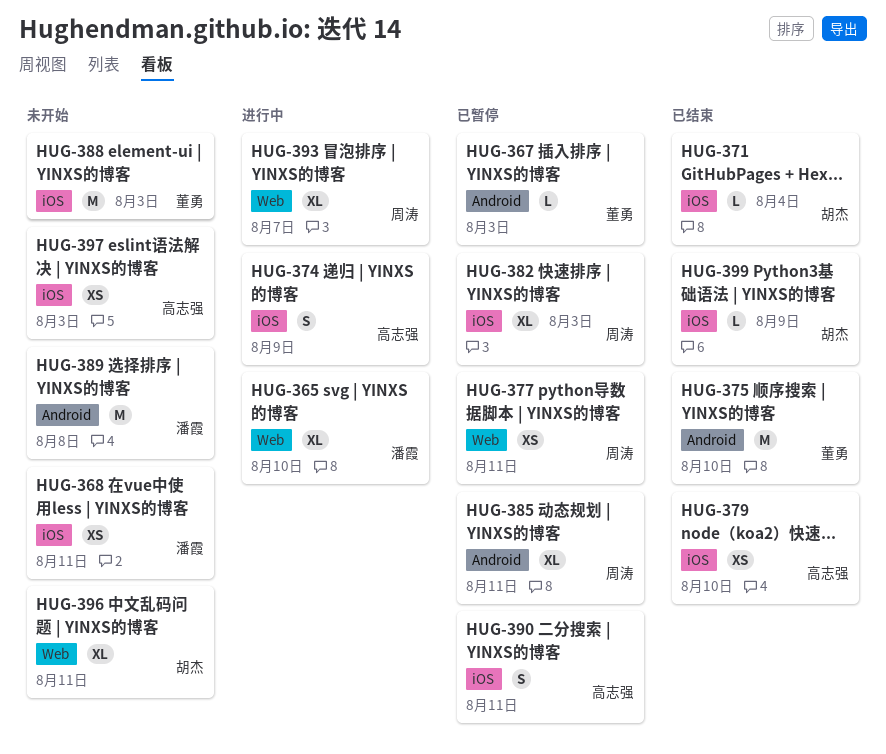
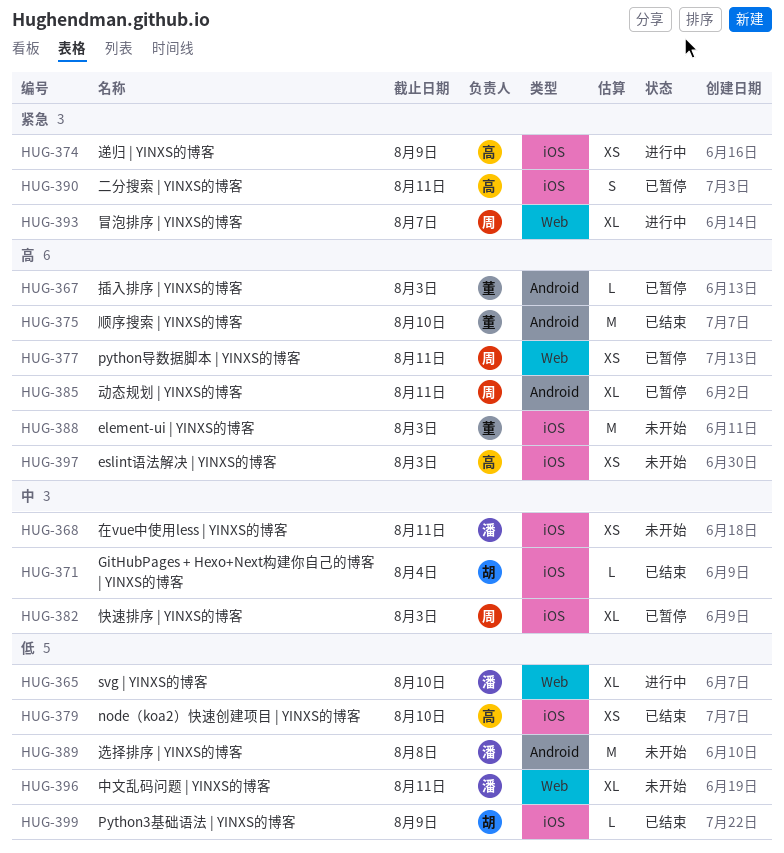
HUG-374, estimate: S -> XS
HUG-396, owner: 胡杰 -> 潘霞

